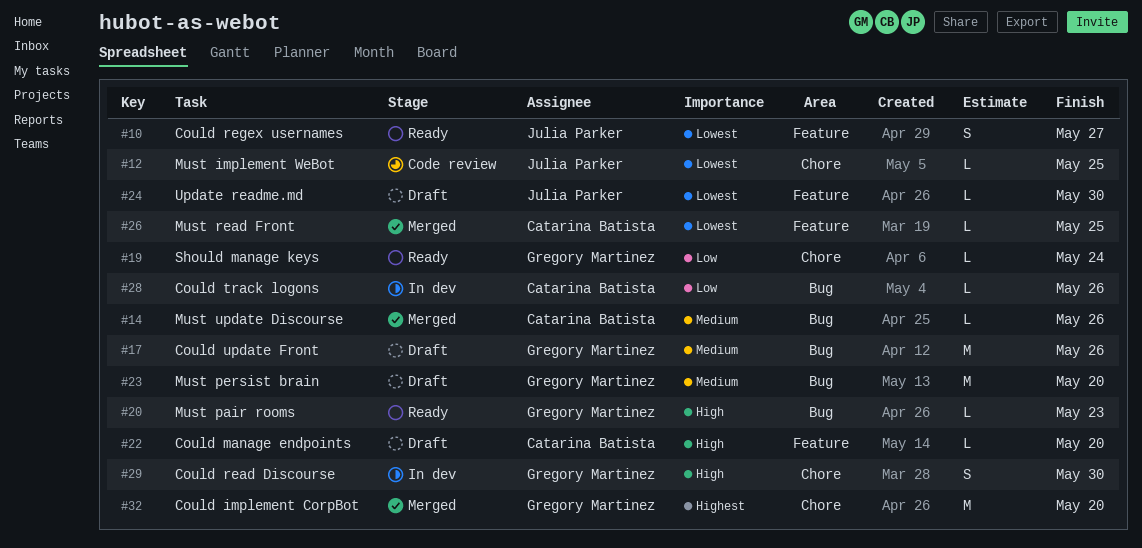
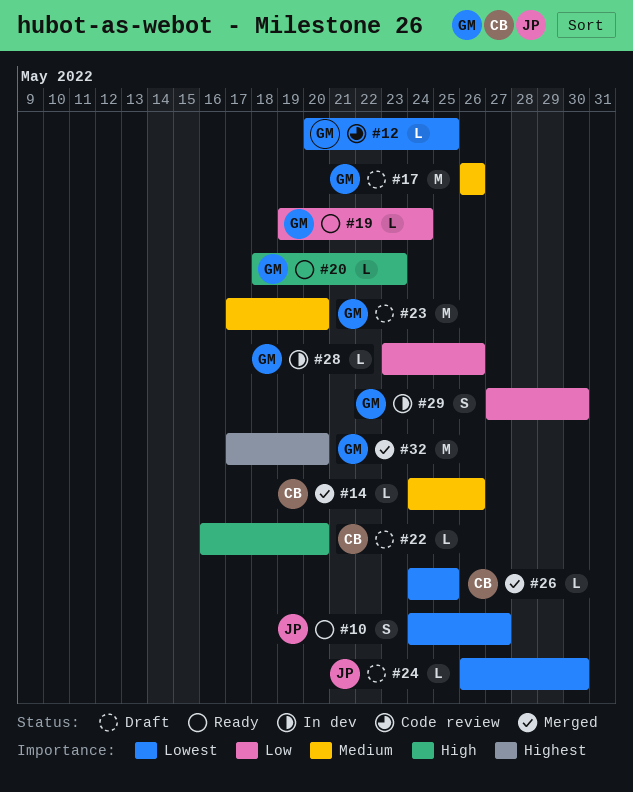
#12, owner: Julia Parker -> Gregory Martinez
#28, owner: Catarina Batista -> Gregory Martinez
#29, priority: High -> Low

